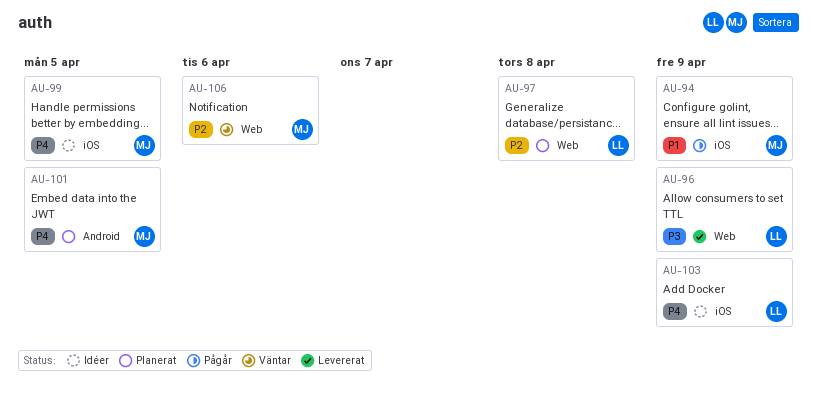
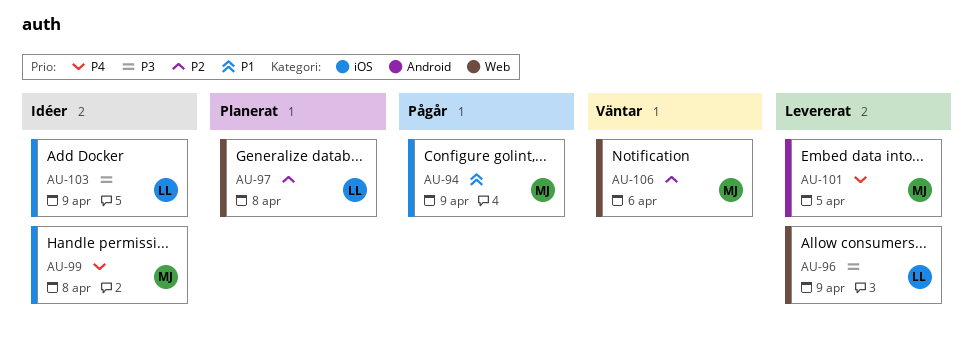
AU-99, due: Apr 5 -> Apr 8
AU-101, status: Planerat -> Levererat
AU-103, priority: P4 -> P3

